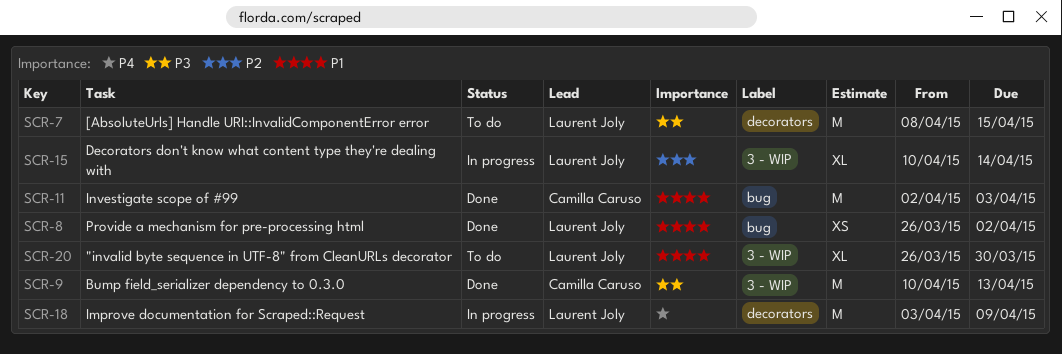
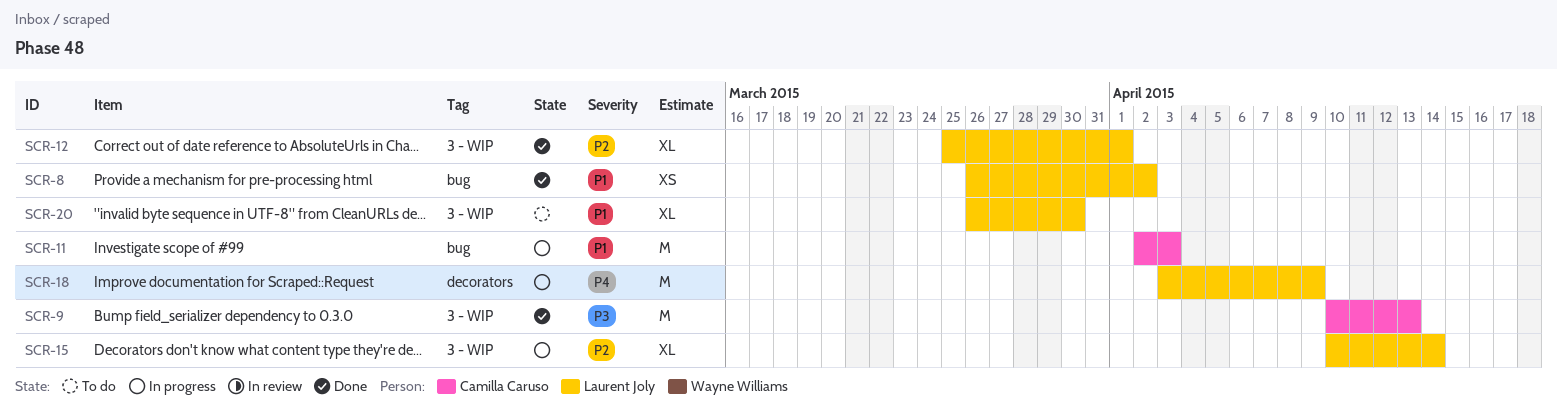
SCR-7: present -> none
SCR-11, status: Done -> In progress
SCR-12: none -> present

